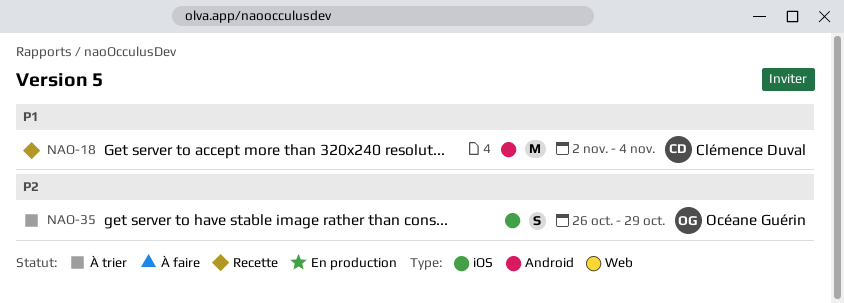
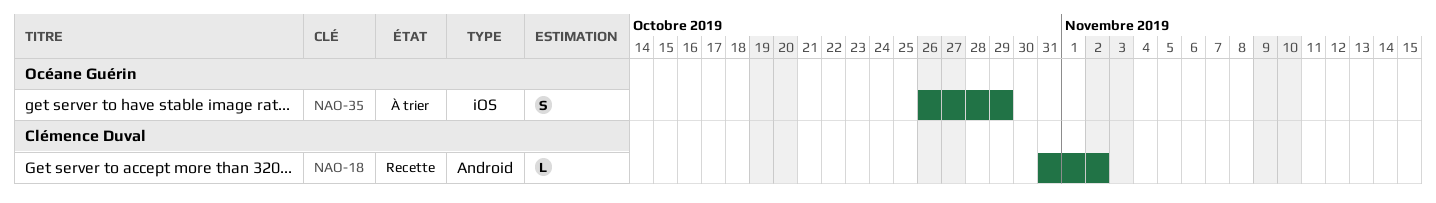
NAO-18, estimate: M -> L
NAO-18, start: Nov 2 -> Oct 31
NAO-18, due: Nov 4 -> Nov 2

